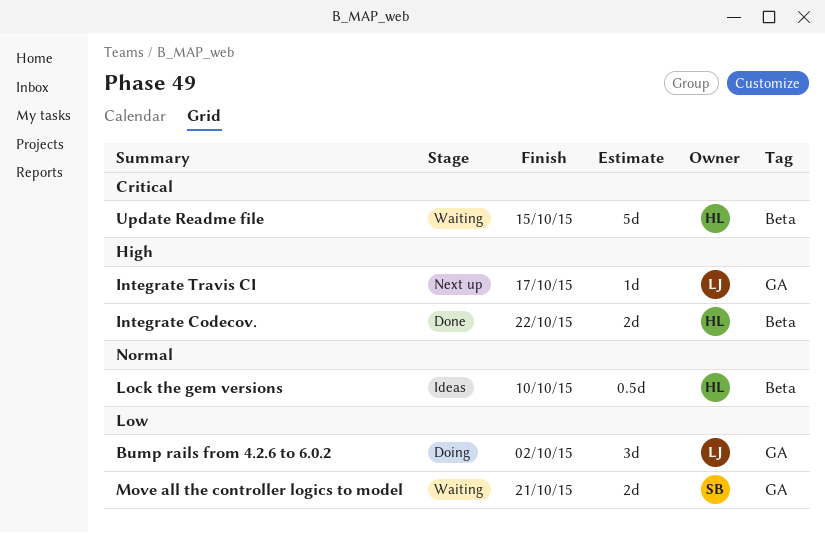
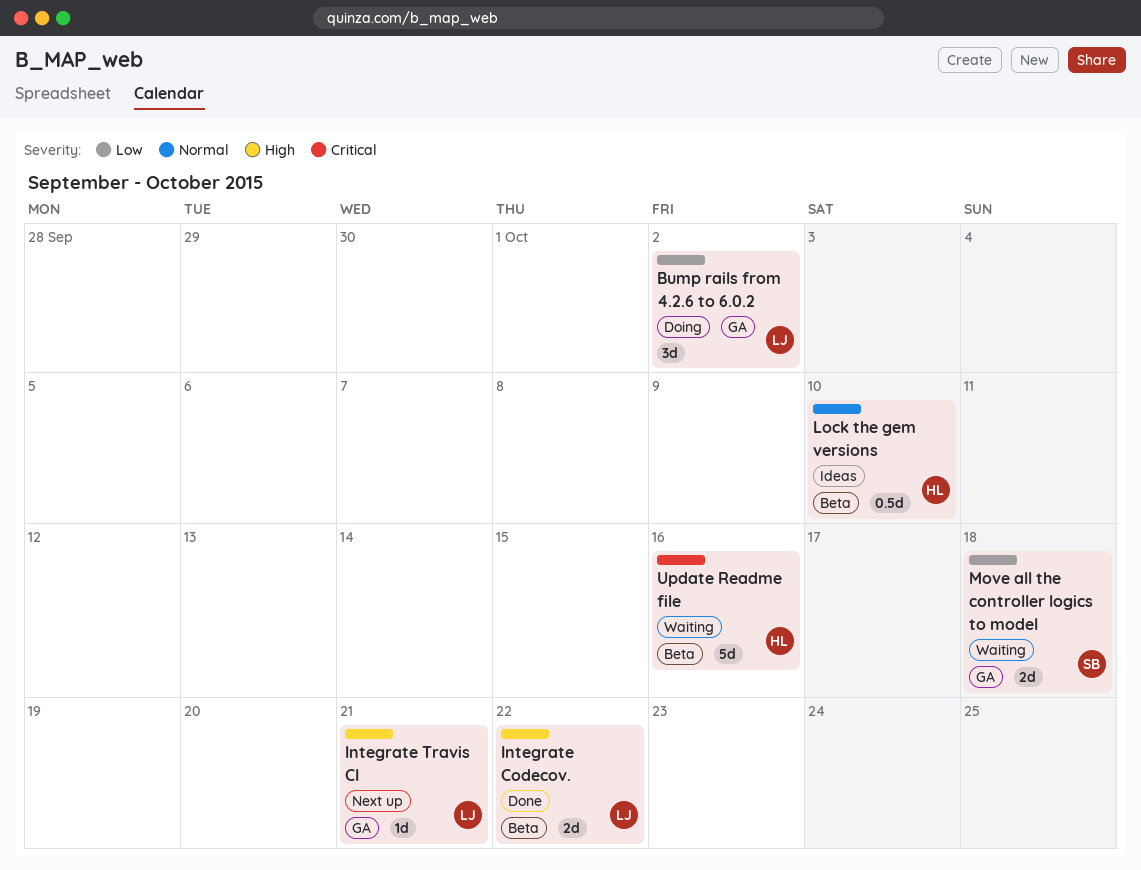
Integrate Codecov., owner: HL -> LJ
Integrate Travis CI, due: Oct 17 -> Oct 21
Move all the controller logics to model, due: Oct 21 -> Oct 18
Update Readme file, due: Oct 15 -> Oct 16

